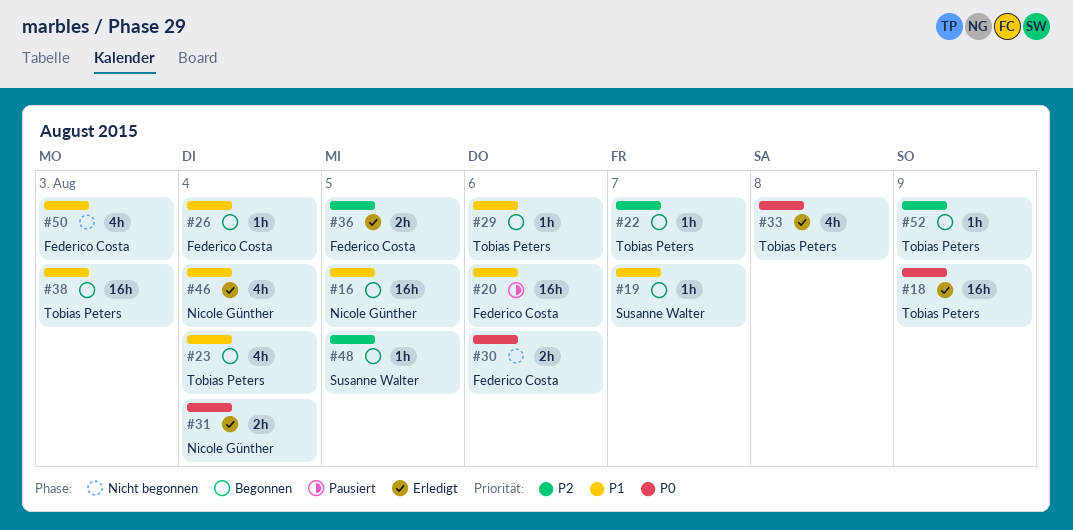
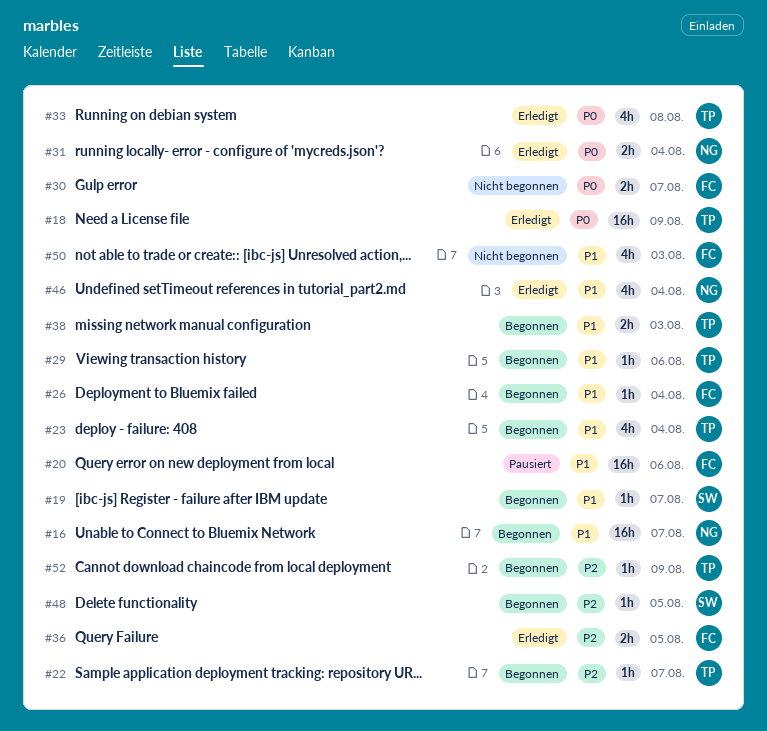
#16, due: Aug 5 -> Aug 7
#30, due: Aug 6 -> Aug 7
#38, estimate: 16h -> 2h

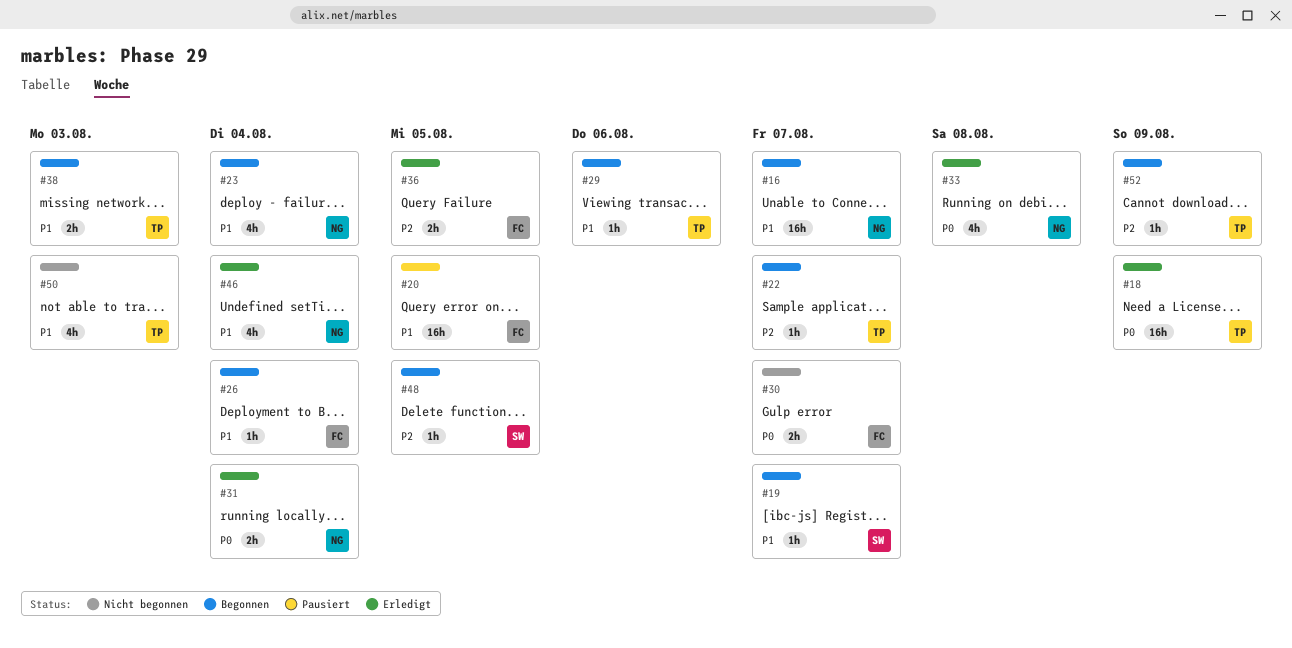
#20, due: Aug 6 -> Aug 5
#23, owner: TP -> NG
#33, owner: TP -> NG
#50, owner: FC -> TP

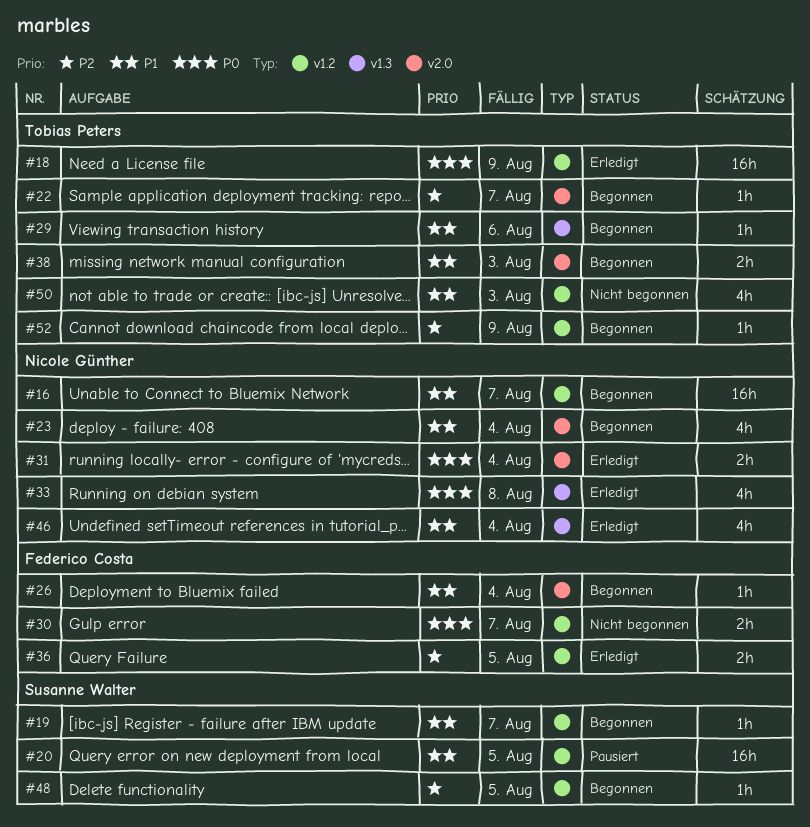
#20, owner: Federico Costa -> Susanne Walter

